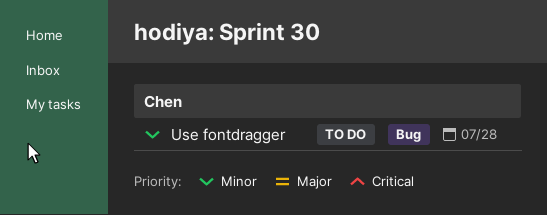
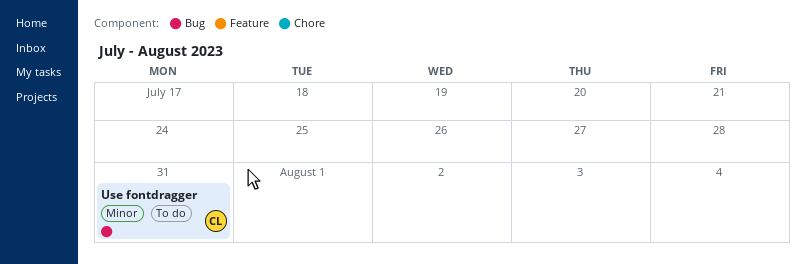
Use fontdragger, due: Jul 28 -> Jul 31

